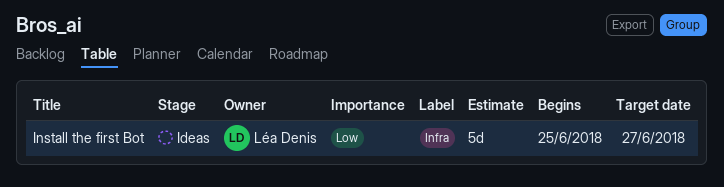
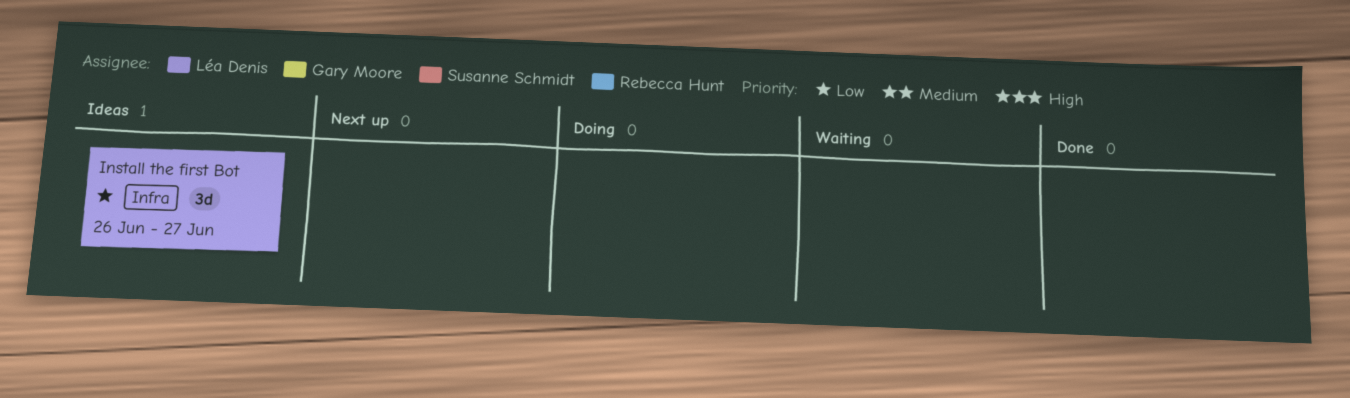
Install the first Bot, estimate: 5d -> 3d
Install the first Bot, start: Jun 25 -> Jun 26

